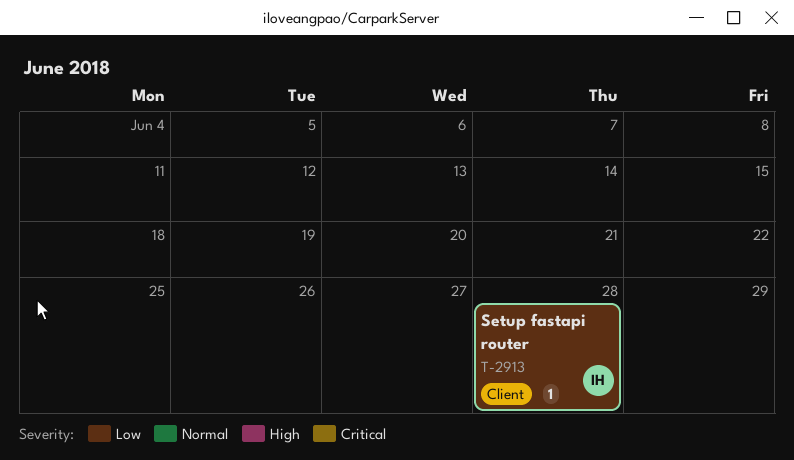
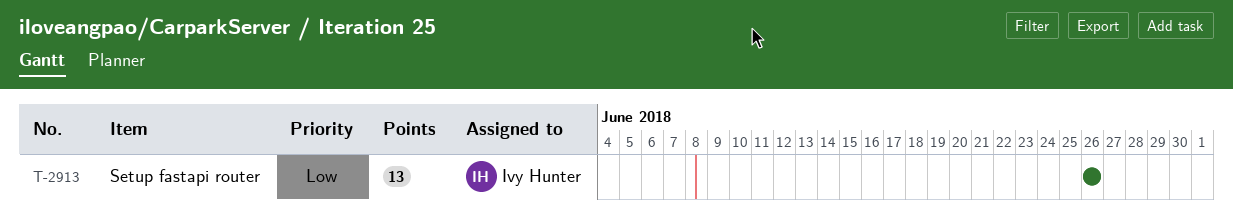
T-2913, estimate: 1 -> 13
T-2913, due: Jun 28 -> Jun 26

